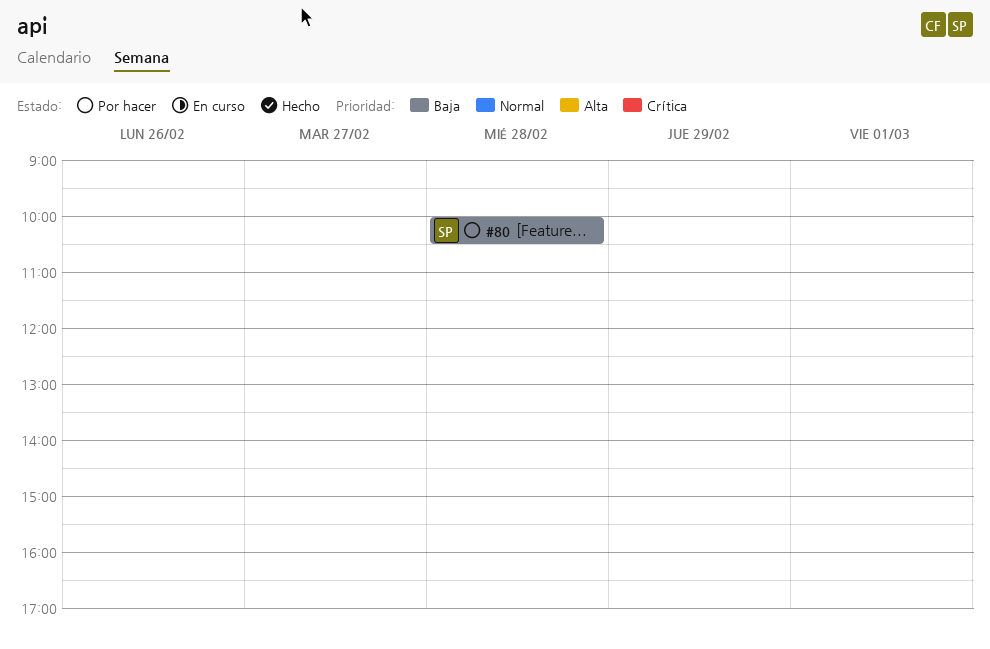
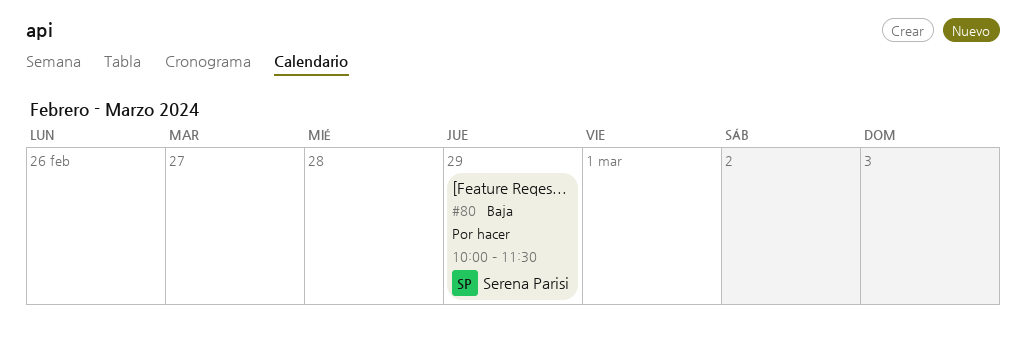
#80, day: Feb 28 -> Feb 29
#80, ends: 10:30 -> 11:30

